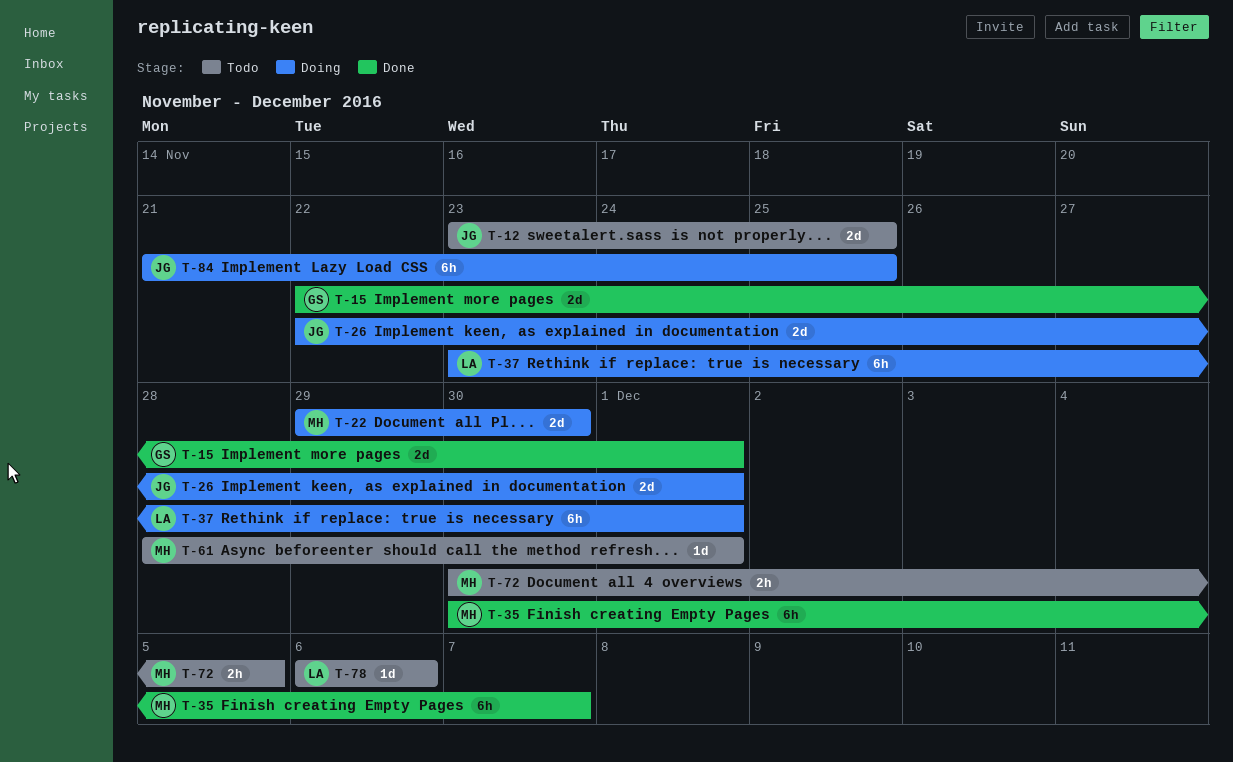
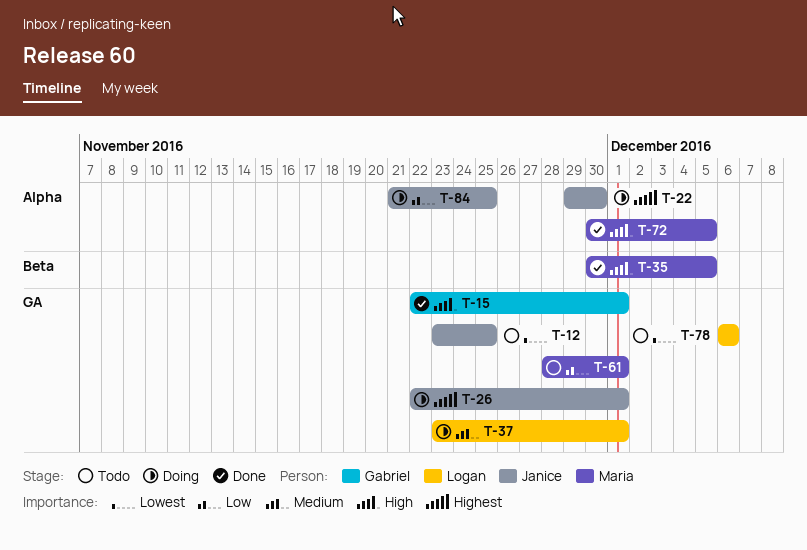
T-22, owner: Maria -> Janice
T-35, due: Dec 7 -> Dec 5
T-72, status: Todo -> Done

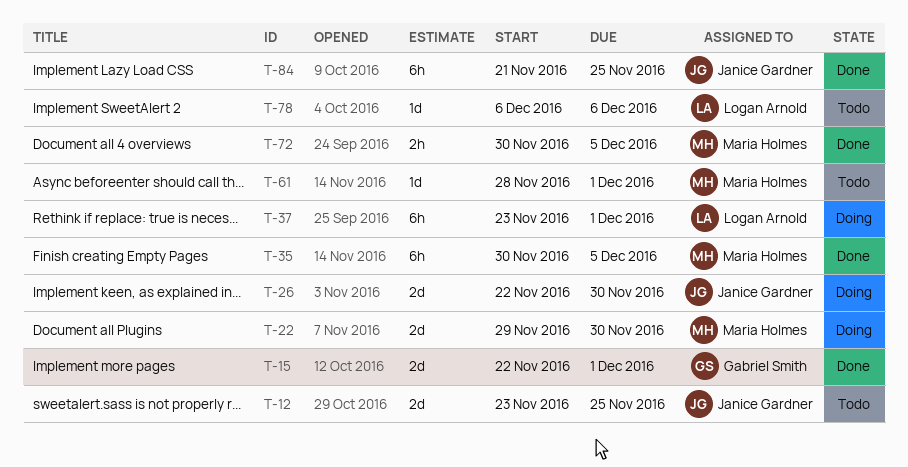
T-22, owner: Janice Gardner -> Maria Holmes
T-26, due: Dec 1 -> Nov 30
T-84, status: Doing -> Done

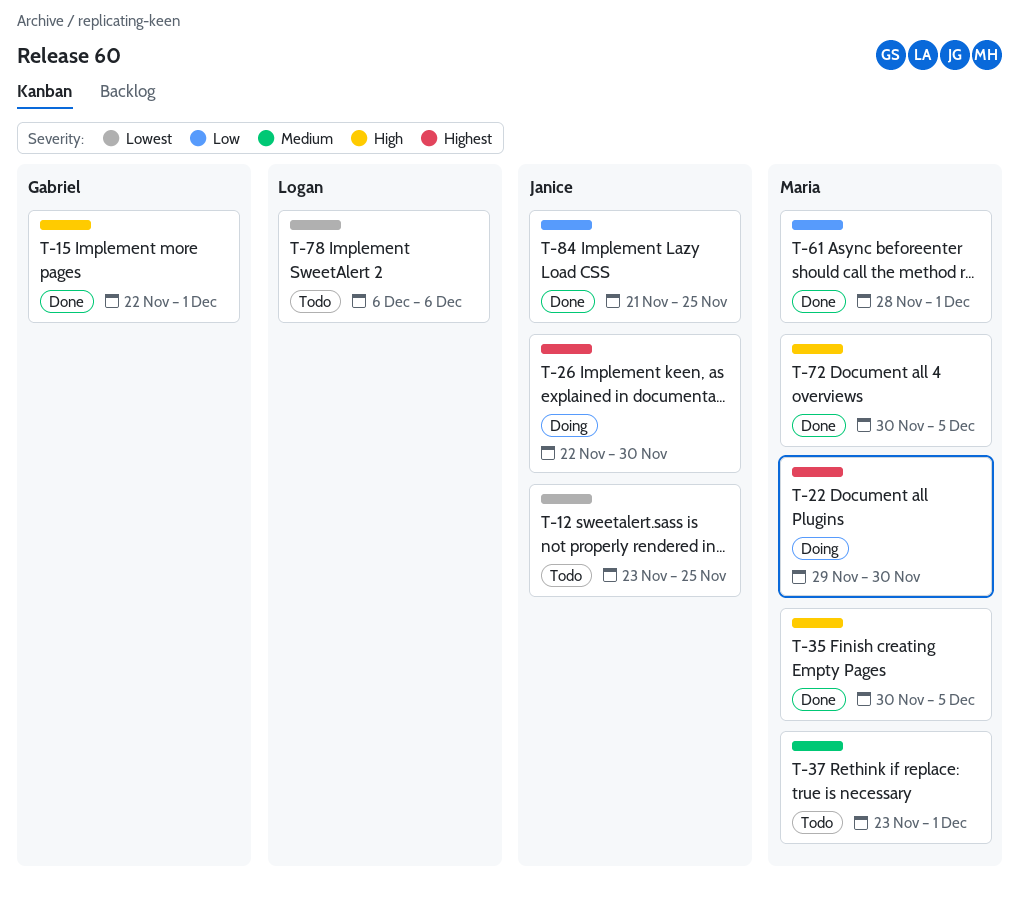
T-37, status: Doing -> Todo
T-37, owner: Logan Arnold -> Maria Holmes
T-61, status: Todo -> Done

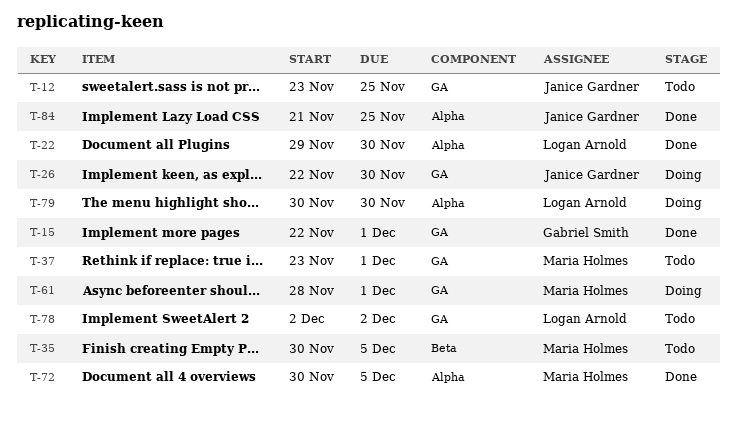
T-22, status: Doing -> Done
T-22, owner: Maria Holmes -> Logan Arnold
T-35, status: Done -> Todo
T-61, status: Done -> Doing
T-78, start: Dec 6 -> Dec 2
T-78, due: Dec 6 -> Dec 2
T-79: none -> present

